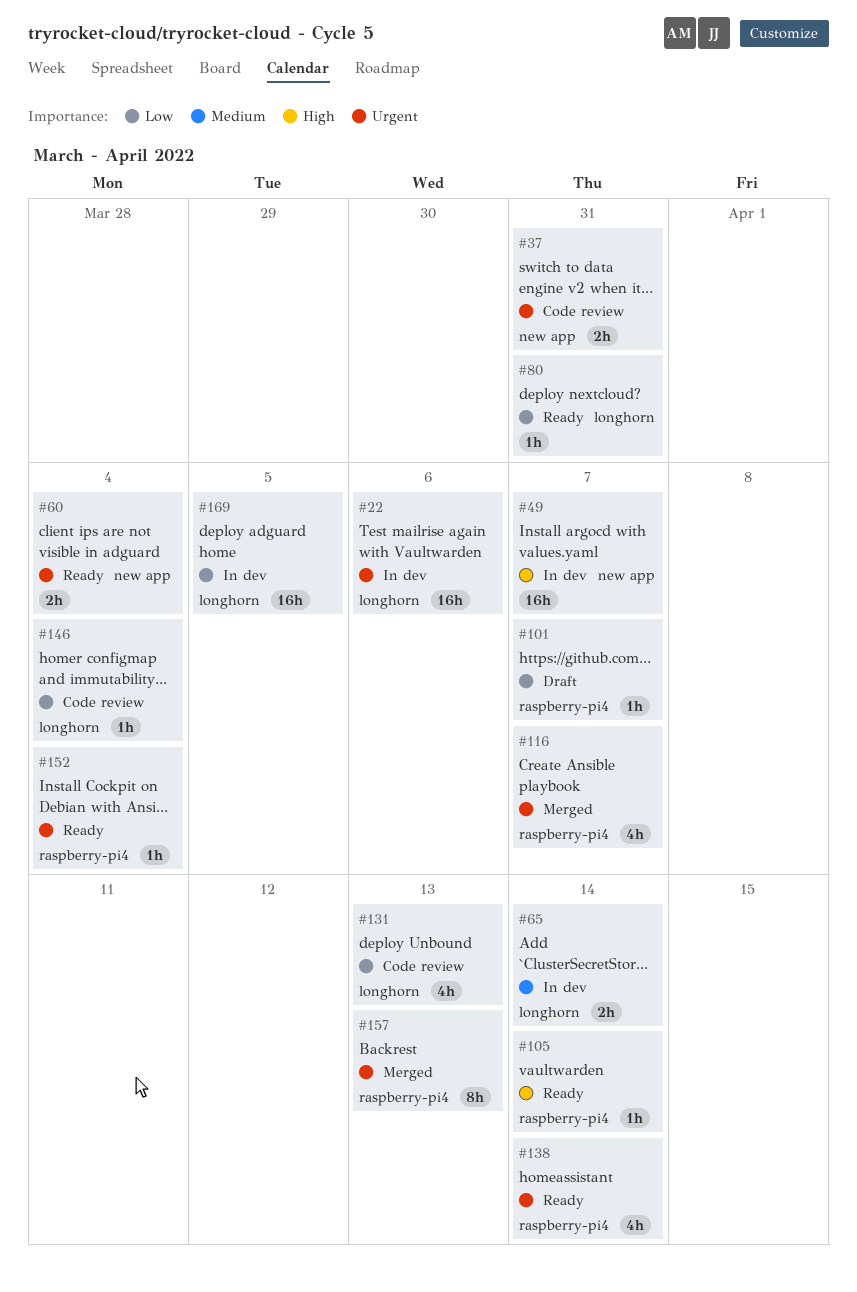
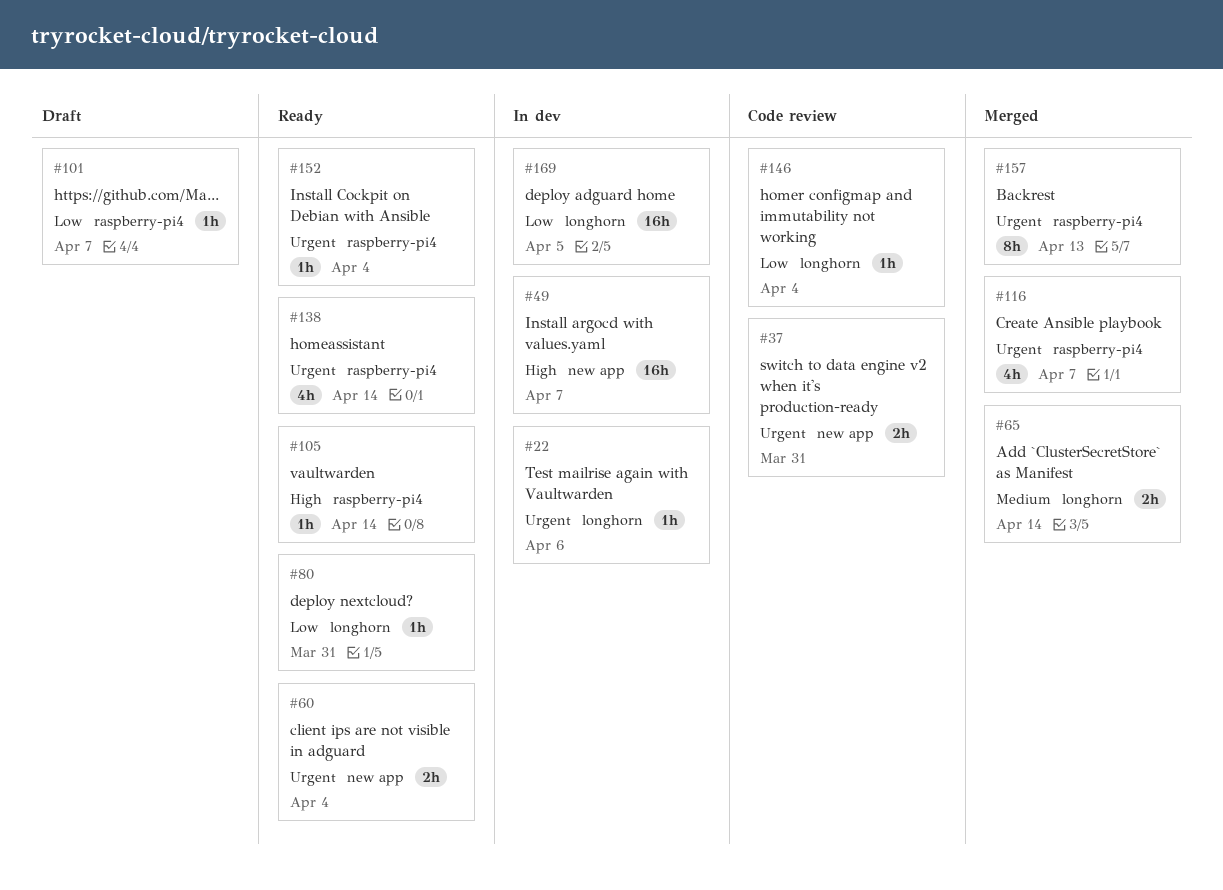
#22, estimate: 16h -> 1h
#65, status: In dev -> Merged
#131: present -> none

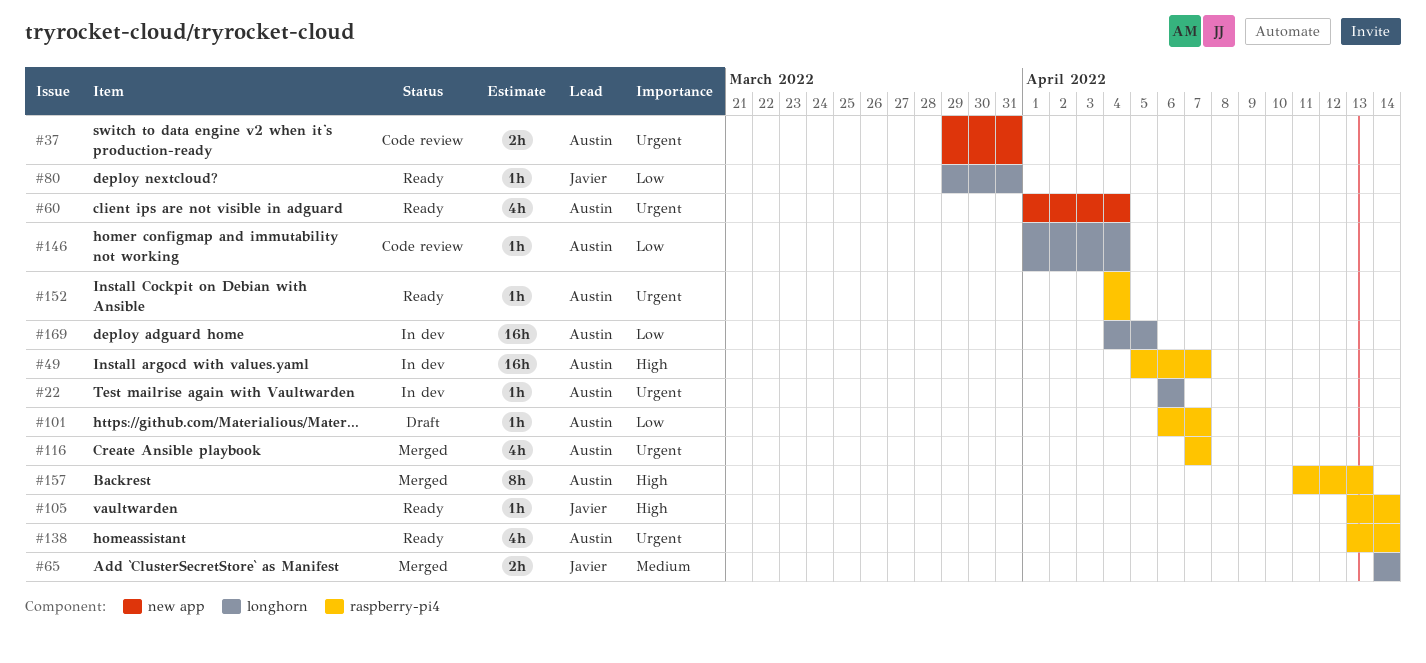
#49, label: new app -> raspberry-pi4
#60, estimate: 2h -> 4h
#157, priority: Urgent -> High

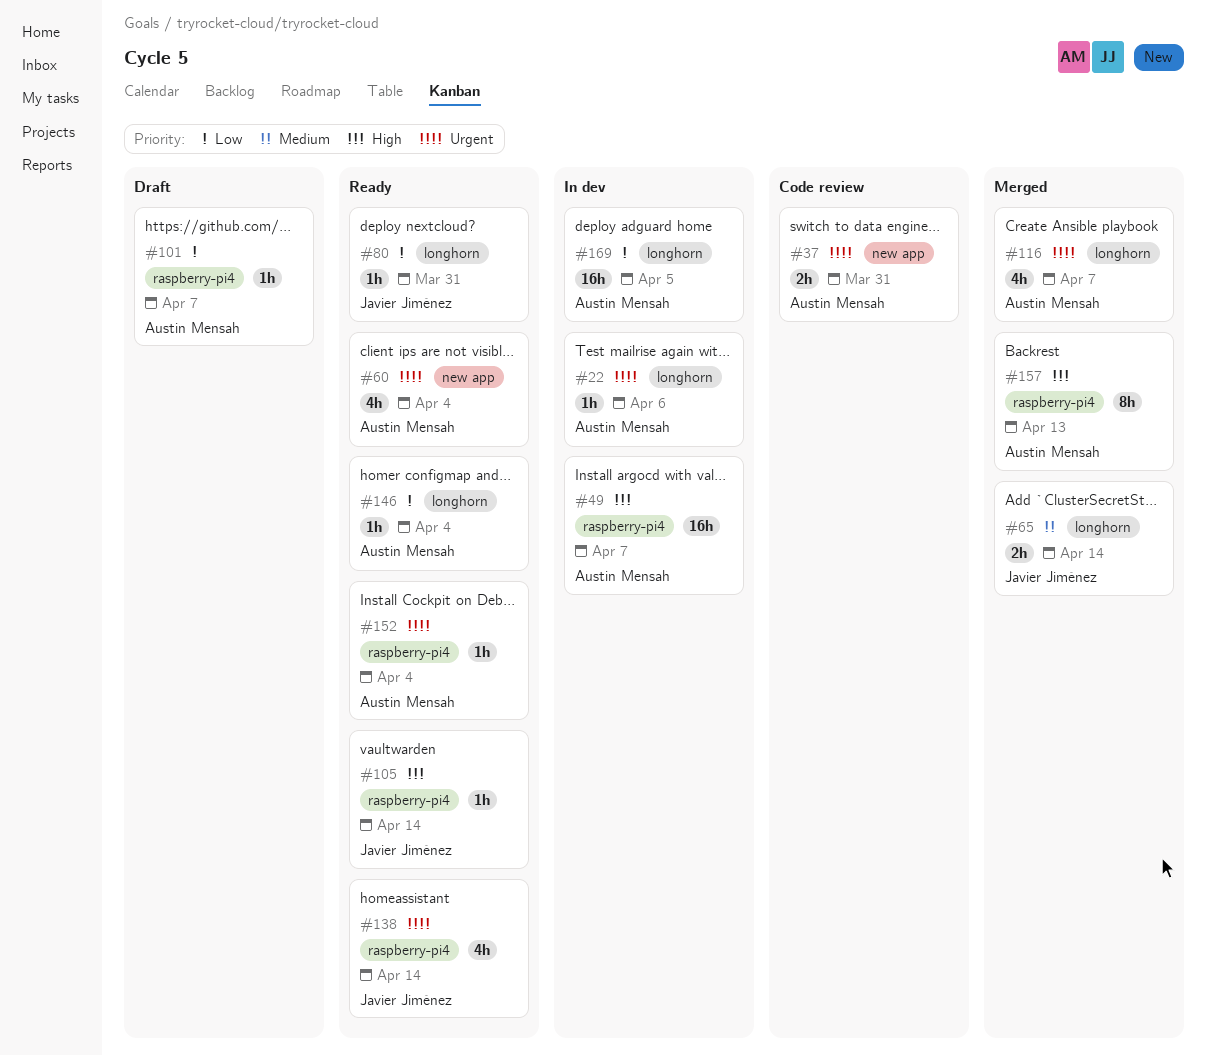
#116, label: raspberry-pi4 -> longhorn
#138, owner: Austin Mensah -> Javier Jiménez
#146, status: Code review -> Ready

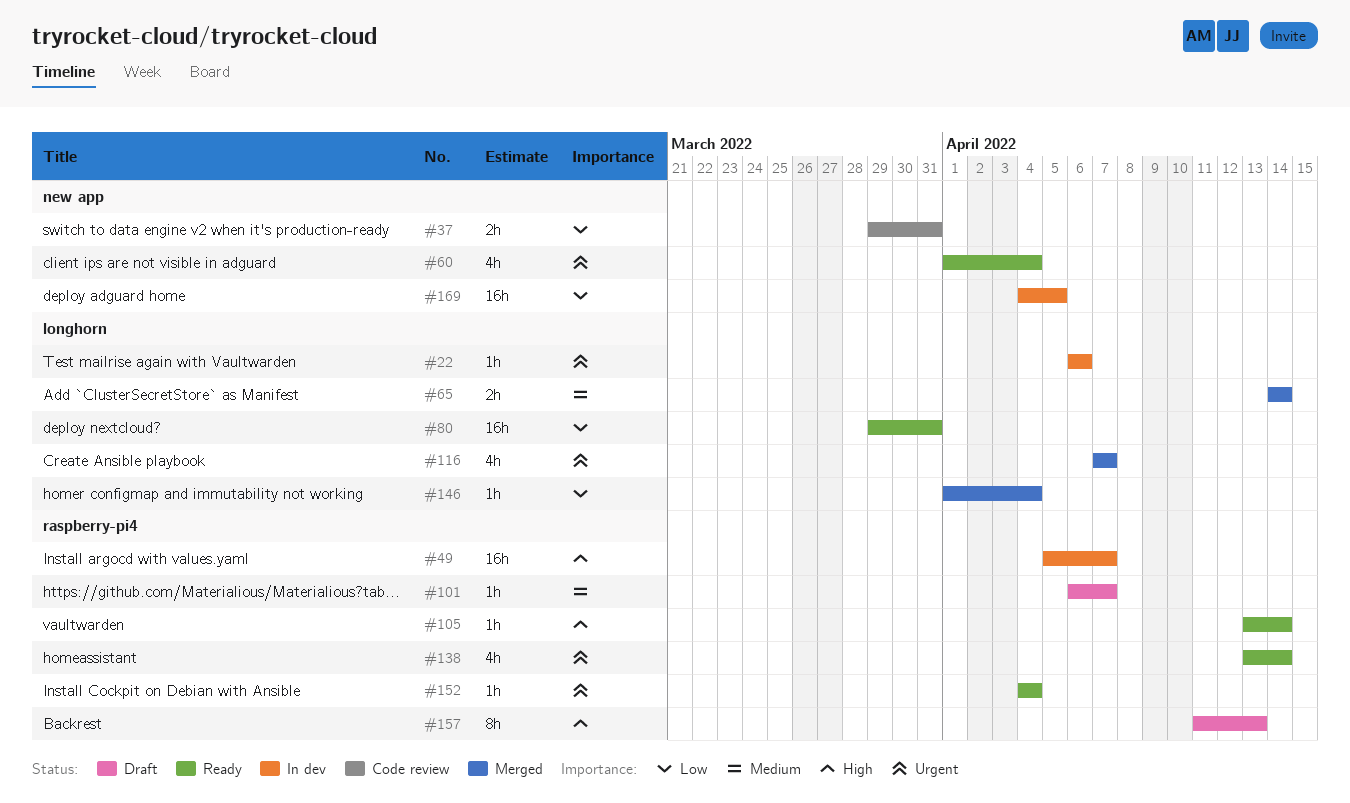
#37, priority: Urgent -> Low
#80, estimate: 1h -> 16h
#101, priority: Low -> Medium
#146, status: Ready -> Merged
#157, status: Merged -> Draft
#169, label: longhorn -> new app

